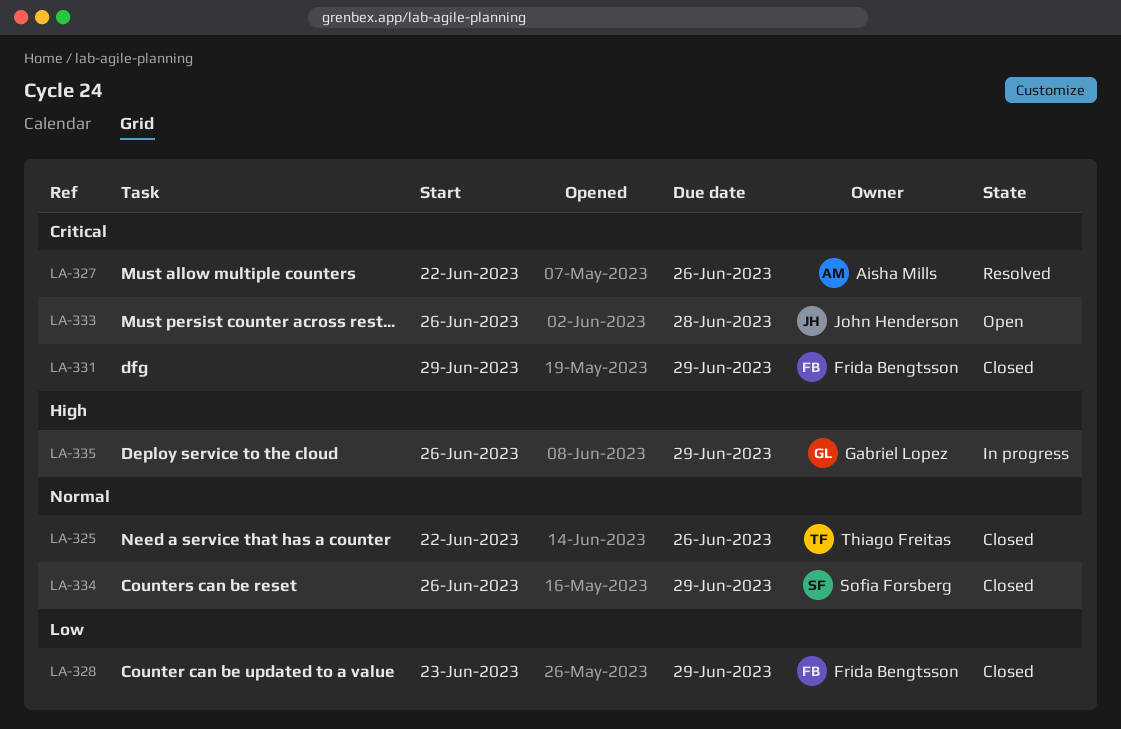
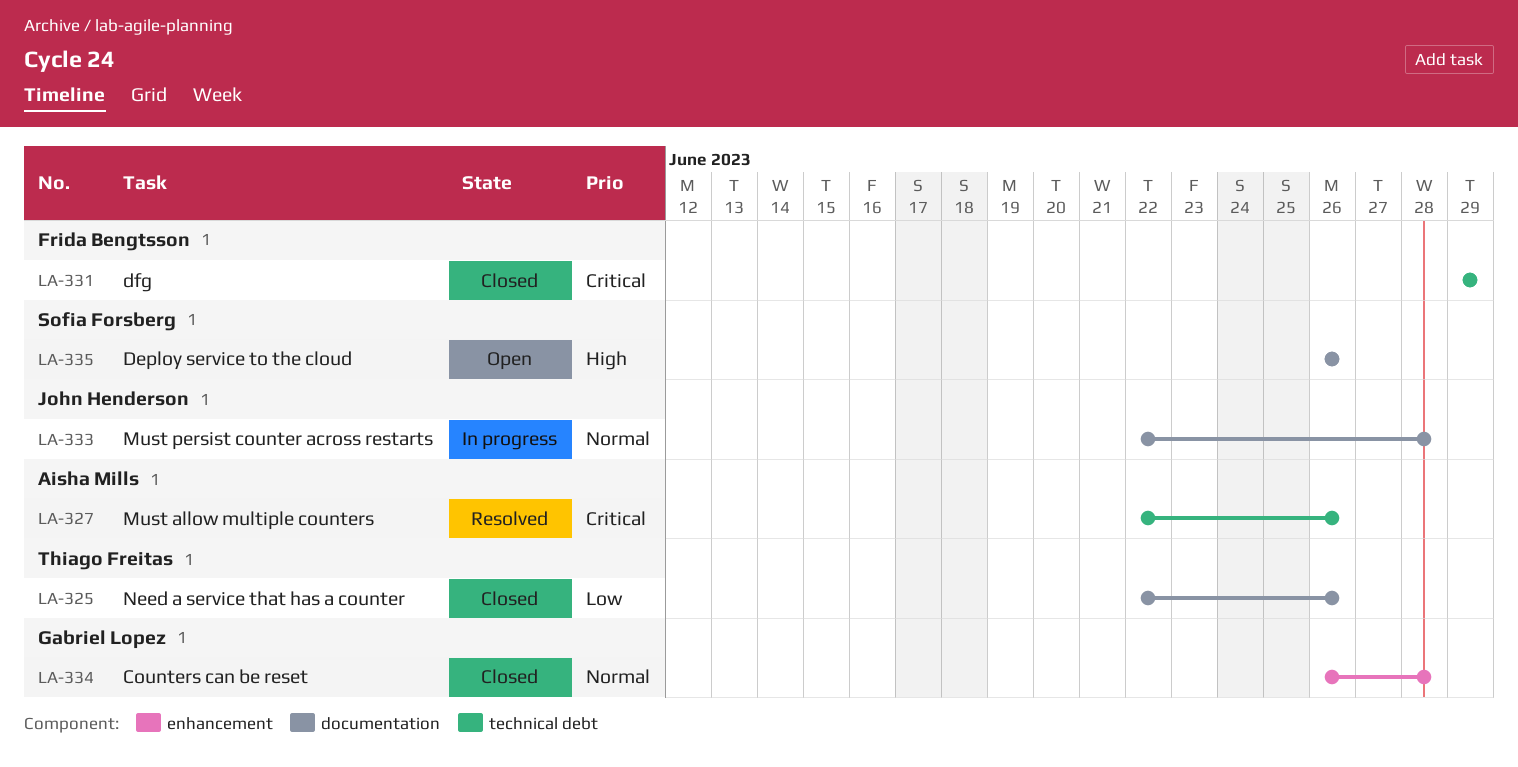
LA-325, priority: Normal -> Low
LA-328: present -> none
LA-333, status: Open -> In progress
LA-333, priority: Critical -> Normal
LA-333, start: Jun 26 -> Jun 22
LA-334, owner: Sofia Forsberg -> Gabriel Lopez
LA-334, due: Jun 29 -> Jun 28
LA-335, status: In progress -> Open
LA-335, owner: Gabriel Lopez -> Sofia Forsberg
LA-335, due: Jun 29 -> Jun 26

